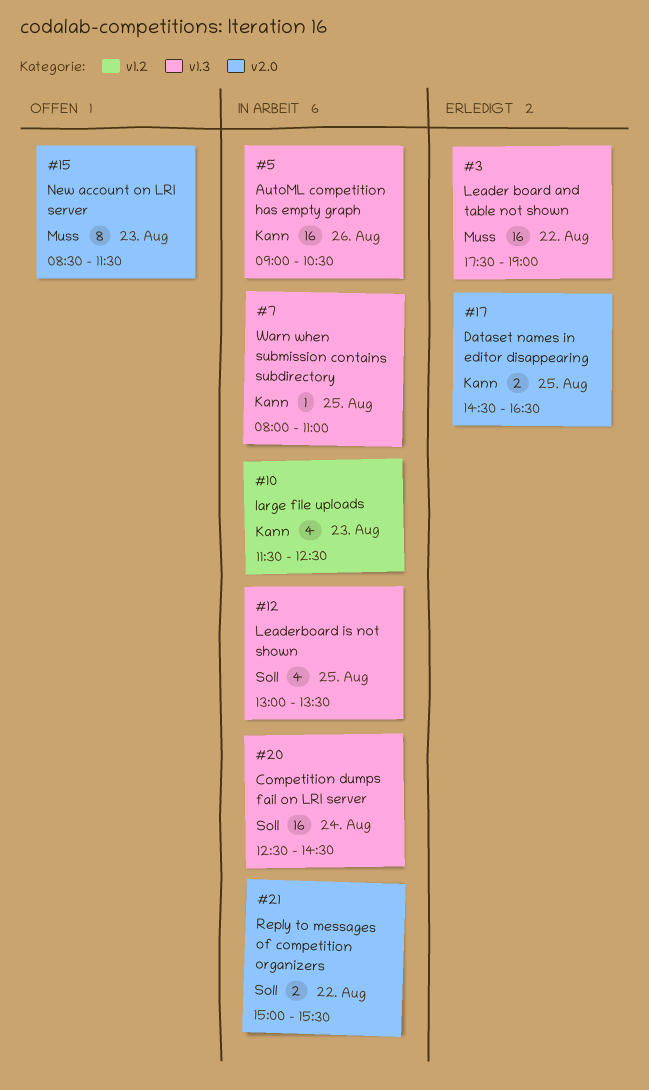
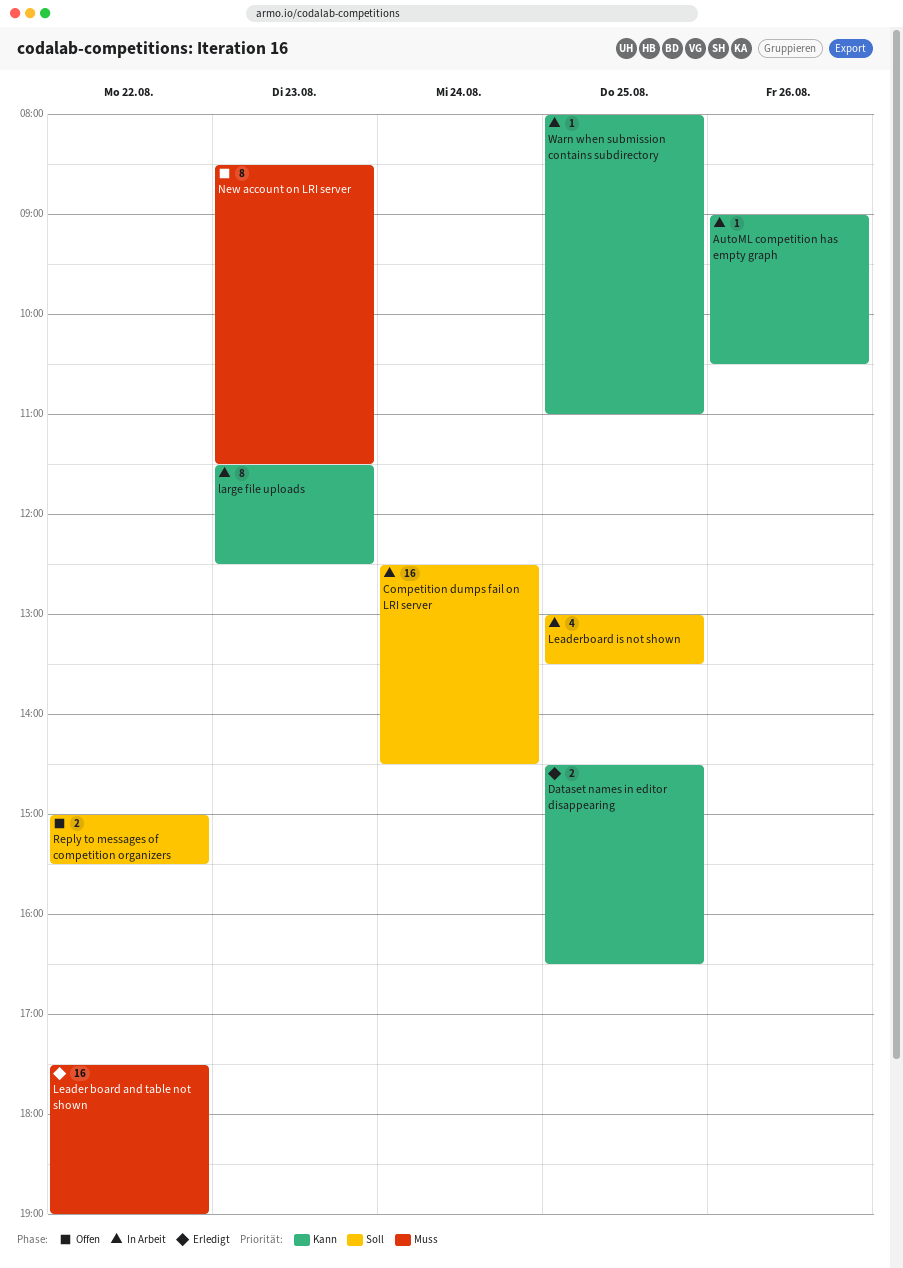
AutoML competition has empty graph, estimate: 16 -> 1
large file uploads, estimate: 4 -> 8
Reply to messages of competition organizers, status: In Arbeit -> Offen

